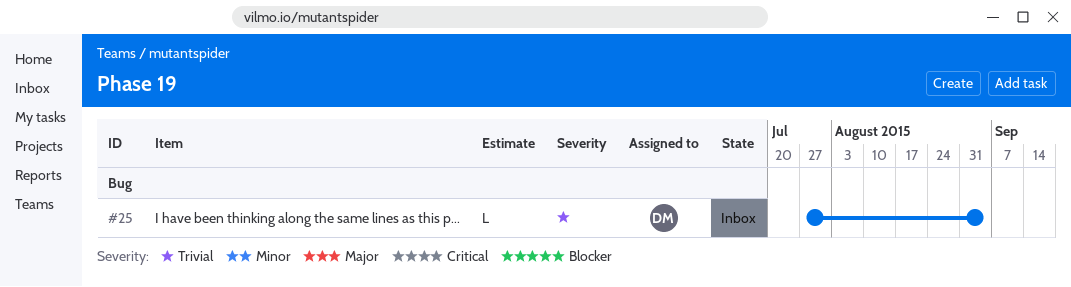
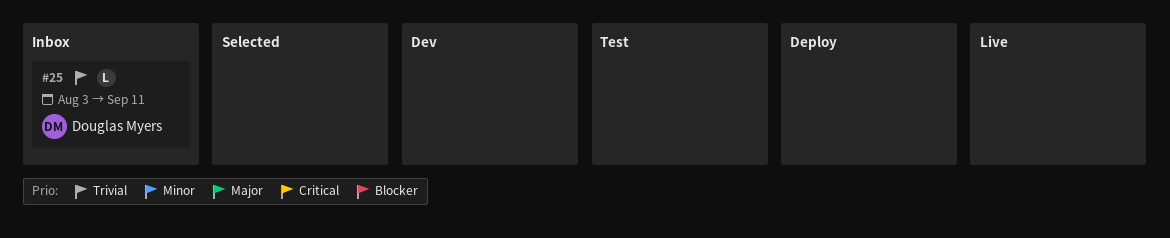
#25, start: Jul 27 -> Aug 3
#25, due: Sep 4 -> Sep 11

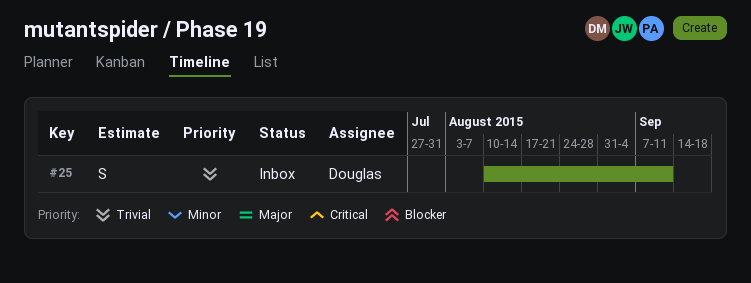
#25, estimate: L -> S
#25, start: Aug 3 -> Aug 10

